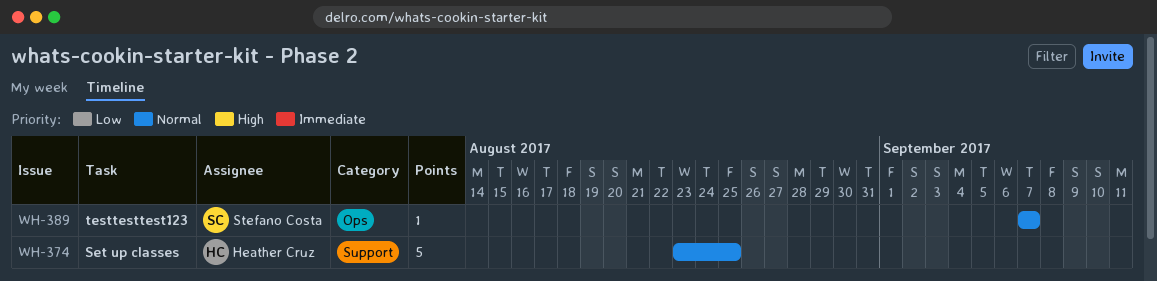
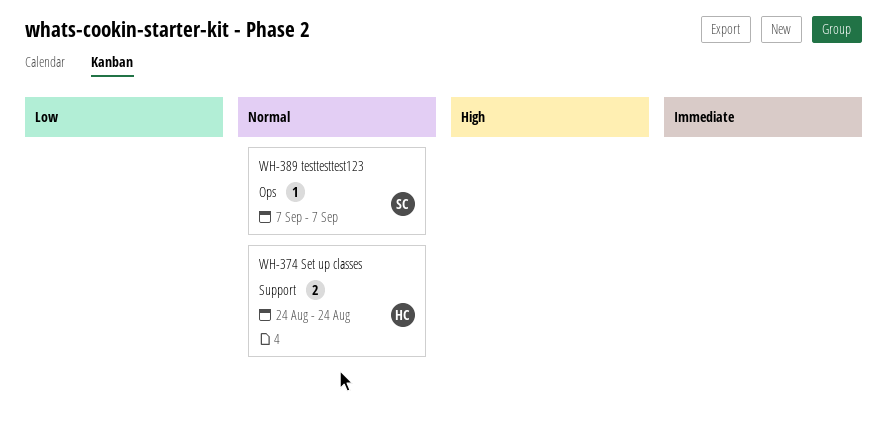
WH-374, estimate: 5 -> 2
WH-374, start: Aug 23 -> Aug 24
WH-374, due: Aug 25 -> Aug 24

